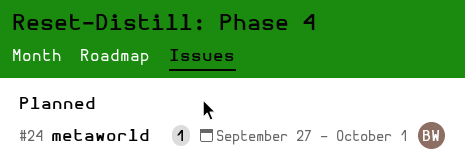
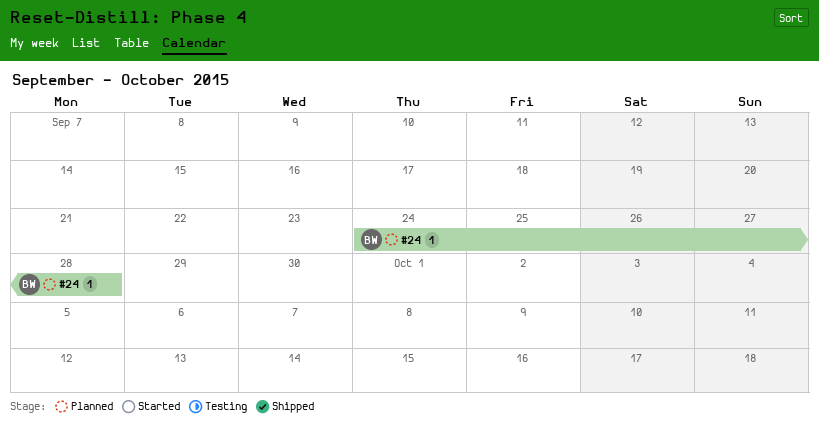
#24, start: Sep 27 -> Sep 24
#24, due: Oct 1 -> Sep 28

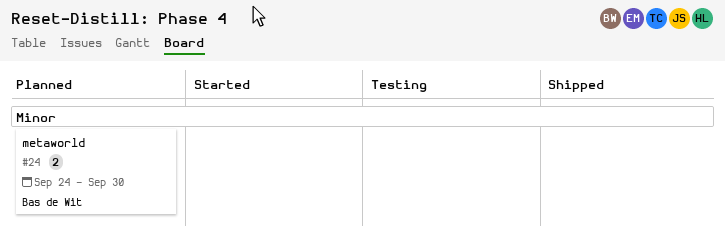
#24, estimate: 1 -> 2
#24, due: Sep 28 -> Sep 30

